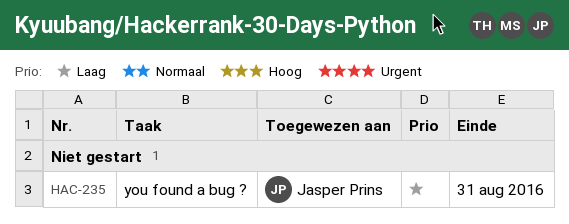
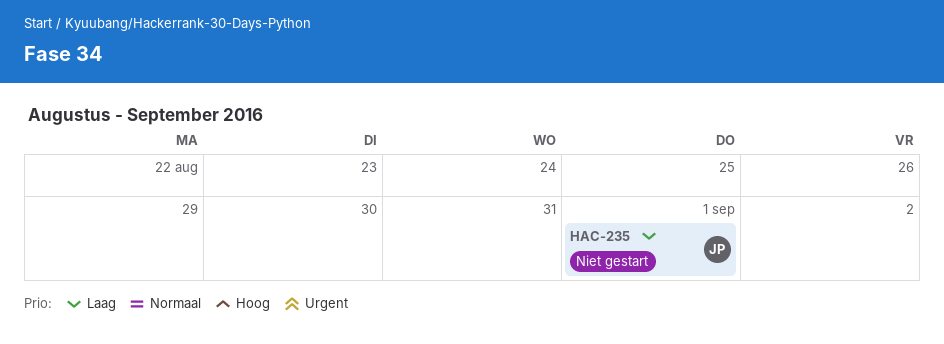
HAC-235, due: Aug 31 -> Sep 1

